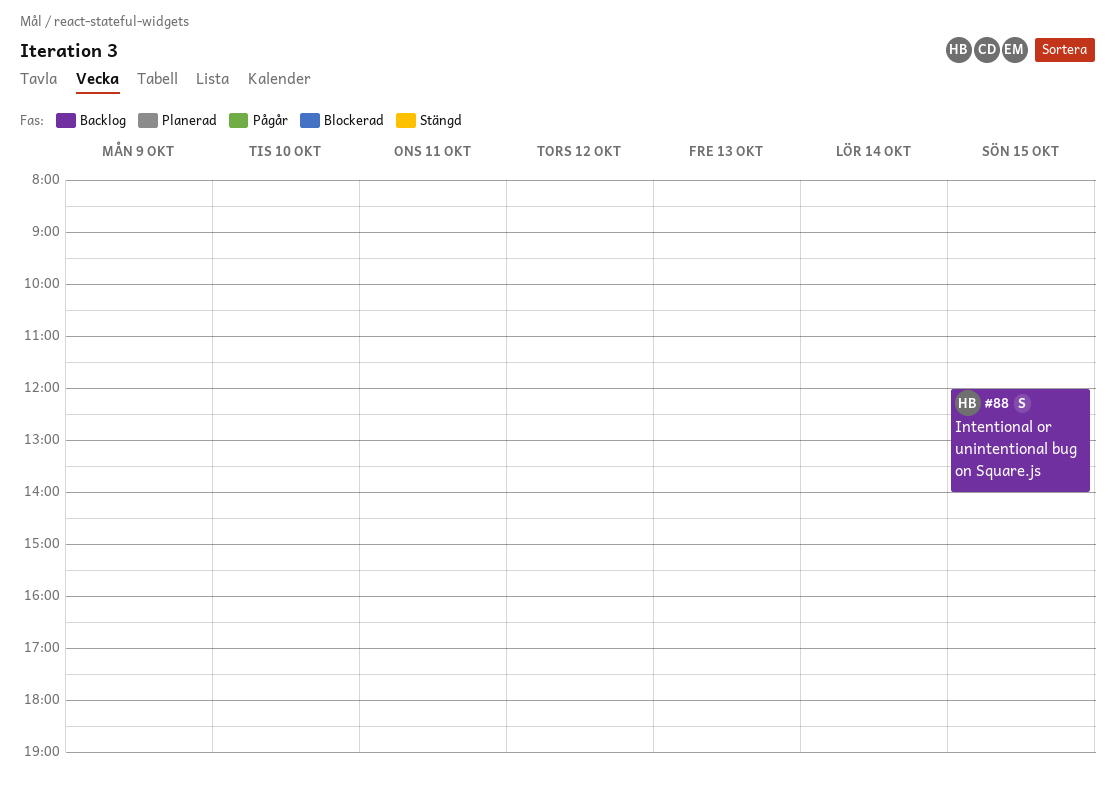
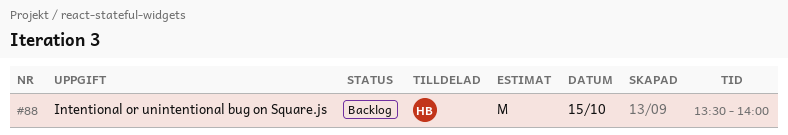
#88, estimate: S -> M
#88, begins: 12:00 -> 13:30

